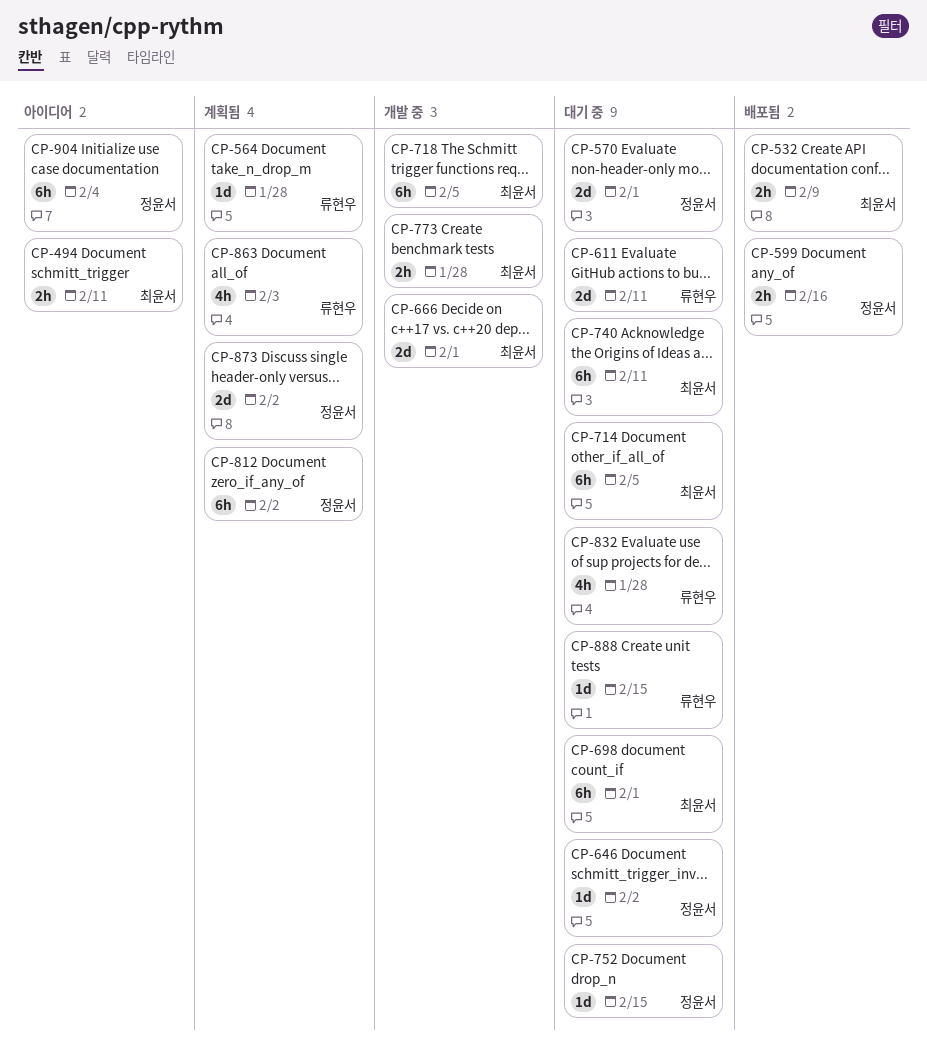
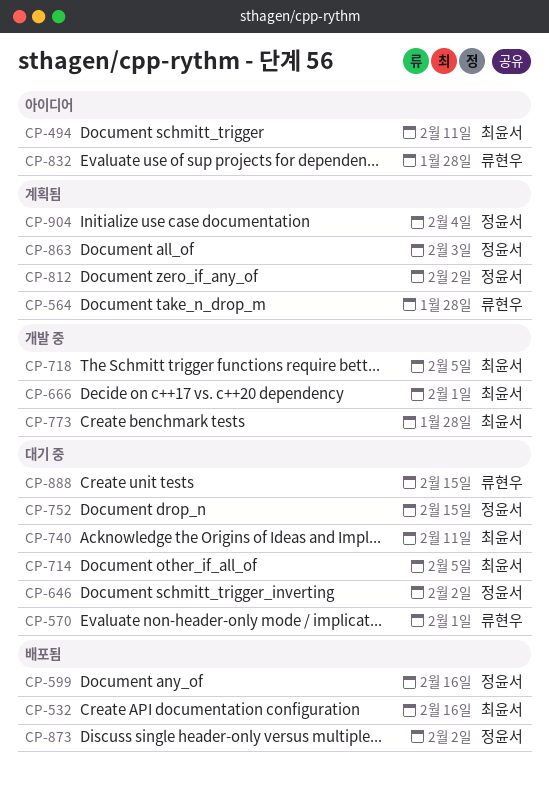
CP-532, due: Feb 9 -> Feb 16
CP-570, owner: 정윤서 -> 류현우
CP-611: present -> none
CP-698: present -> none
CP-832, status: 대기 중 -> 아이디어
CP-863, owner: 류현우 -> 정윤서
CP-873, status: 계획됨 -> 배포됨
CP-904, status: 아이디어 -> 계획됨

